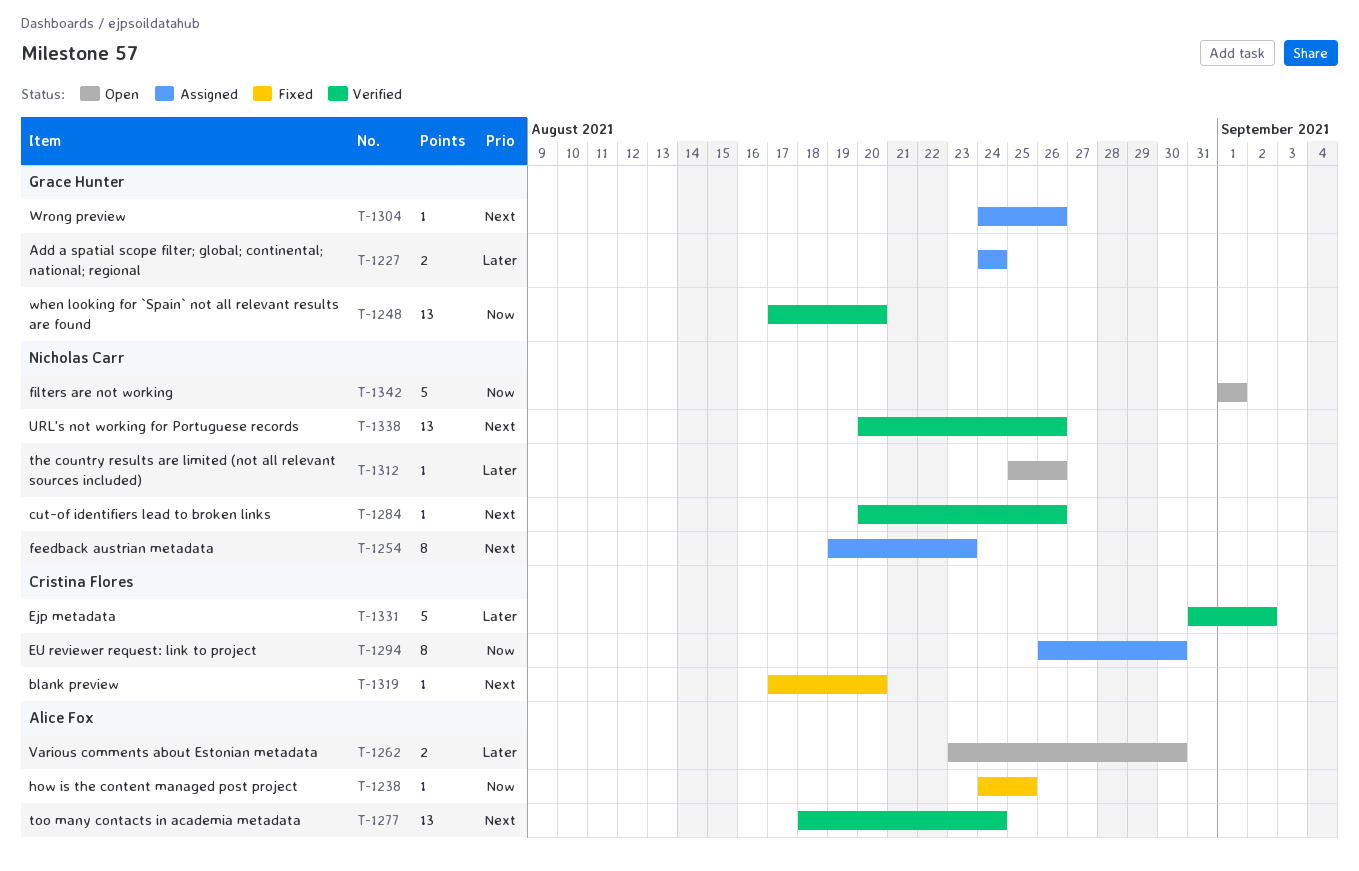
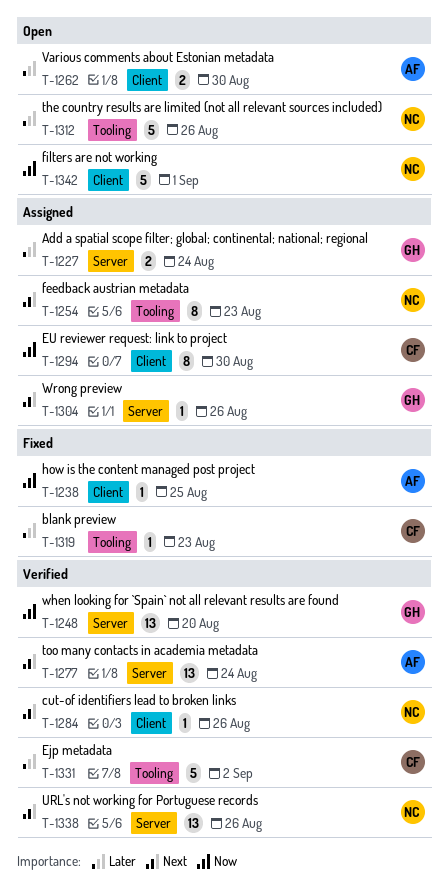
T-1312, estimate: 1 -> 5
T-1319, priority: Next -> Later
T-1319, due: Aug 20 -> Aug 23

